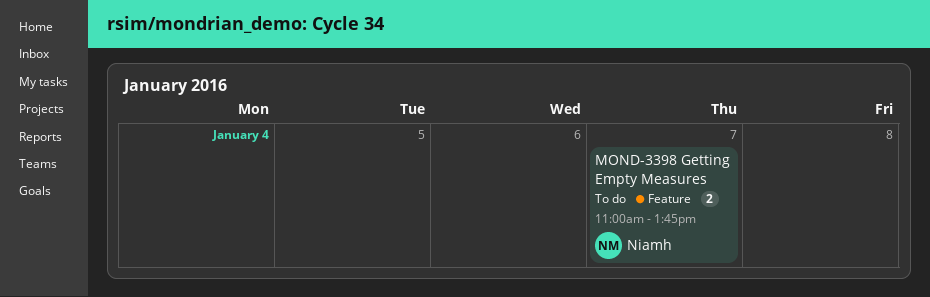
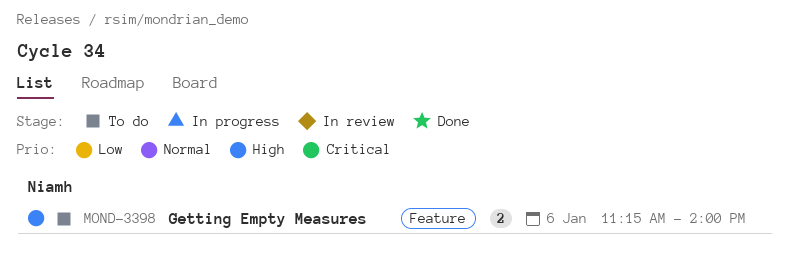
MOND-3398, day: Jan 7 -> Jan 6
MOND-3398, begins: 11:00 -> 11:15
MOND-3398, ends: 13:45 -> 14:00

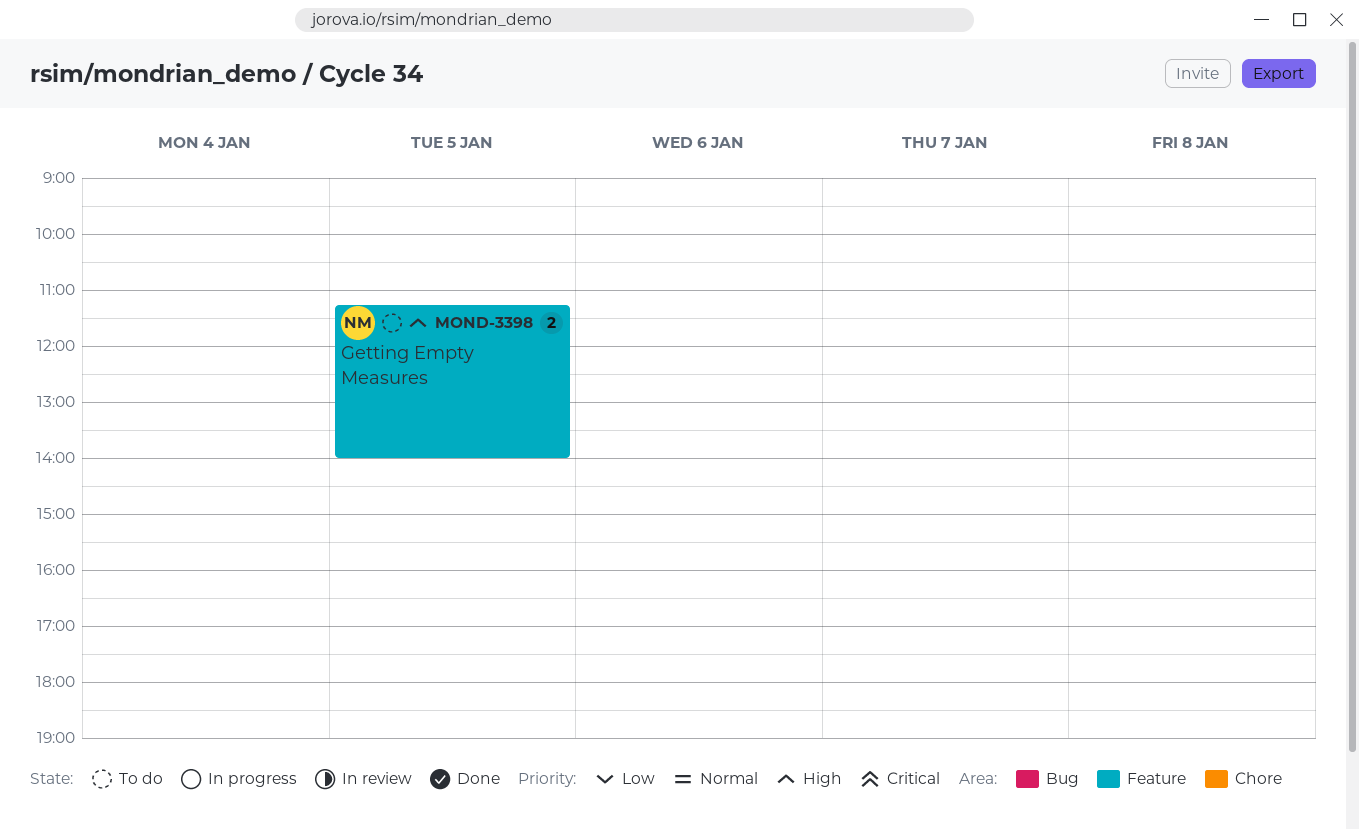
MOND-3398, day: Jan 6 -> Jan 5

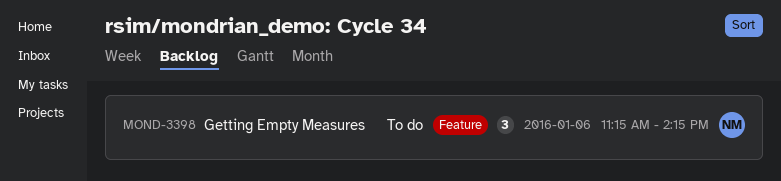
MOND-3398, estimate: 2 -> 3
MOND-3398, day: Jan 5 -> Jan 6
MOND-3398, ends: 14:00 -> 14:15

